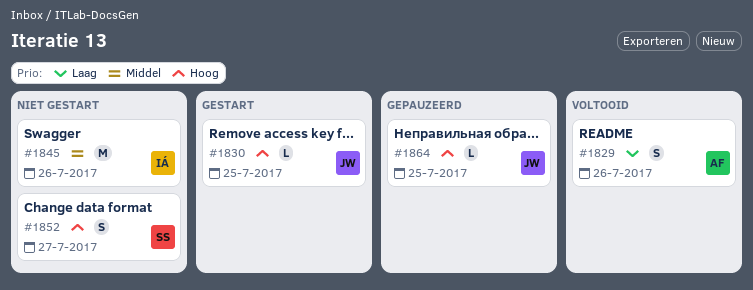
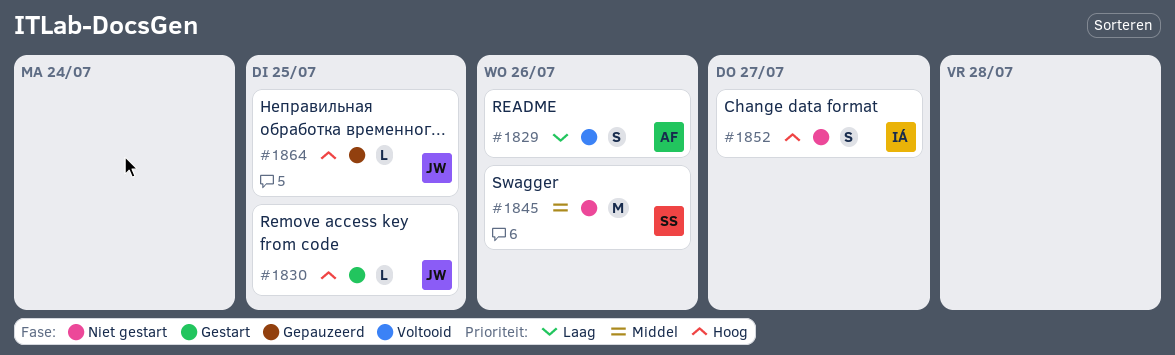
#1845, owner: IÁ -> SS
#1852, owner: SS -> IÁ

